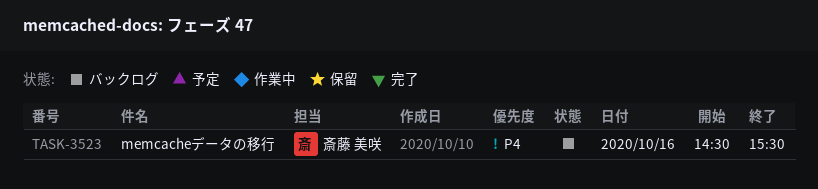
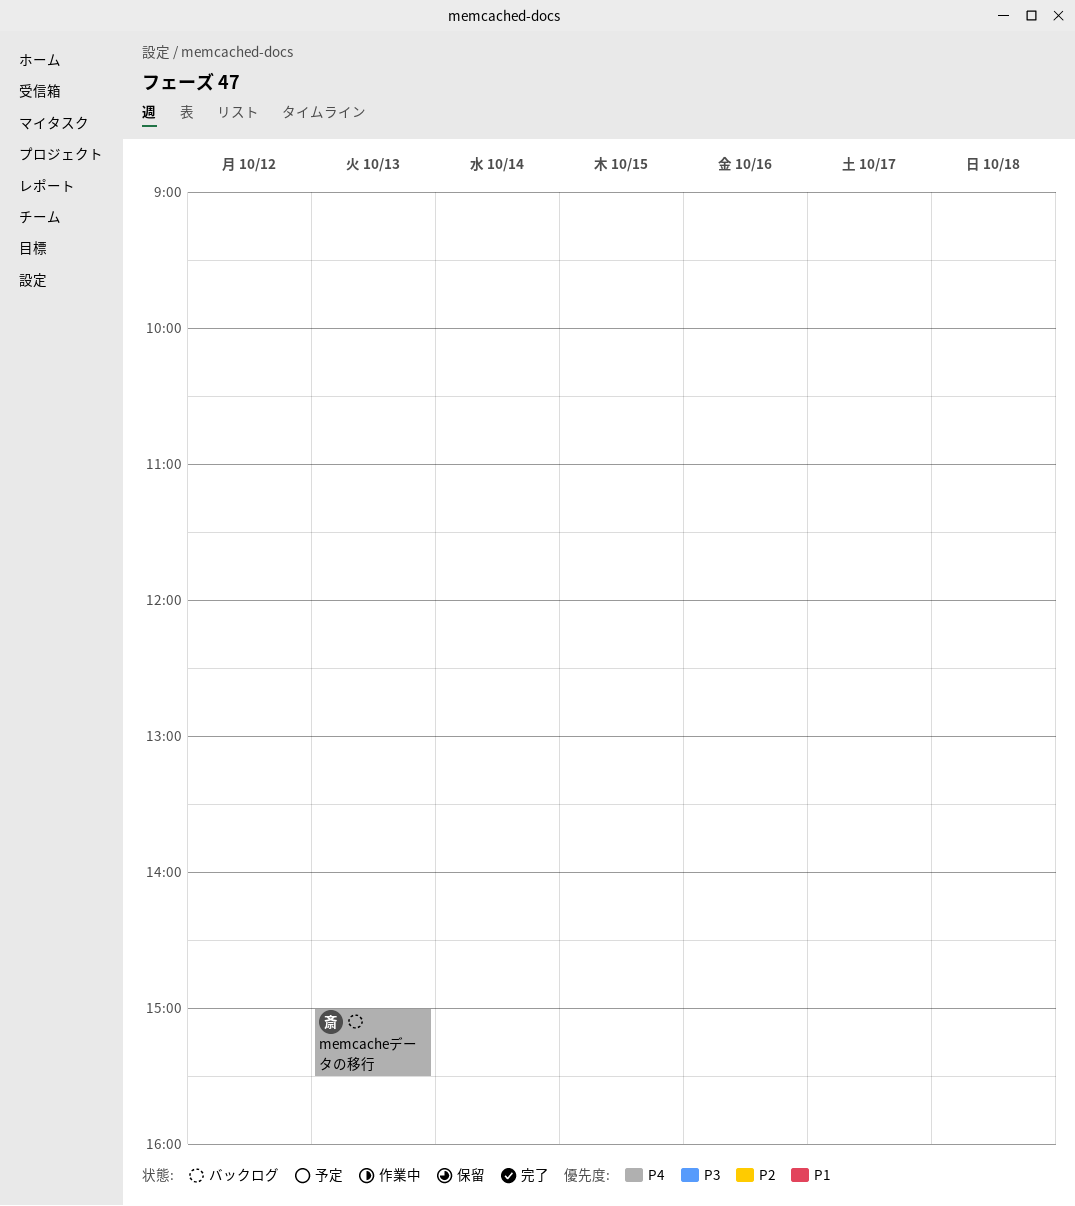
memcacheデータの移行, day: Oct 16 -> Oct 13
memcacheデータの移行, begins: 14:30 -> 15:00

